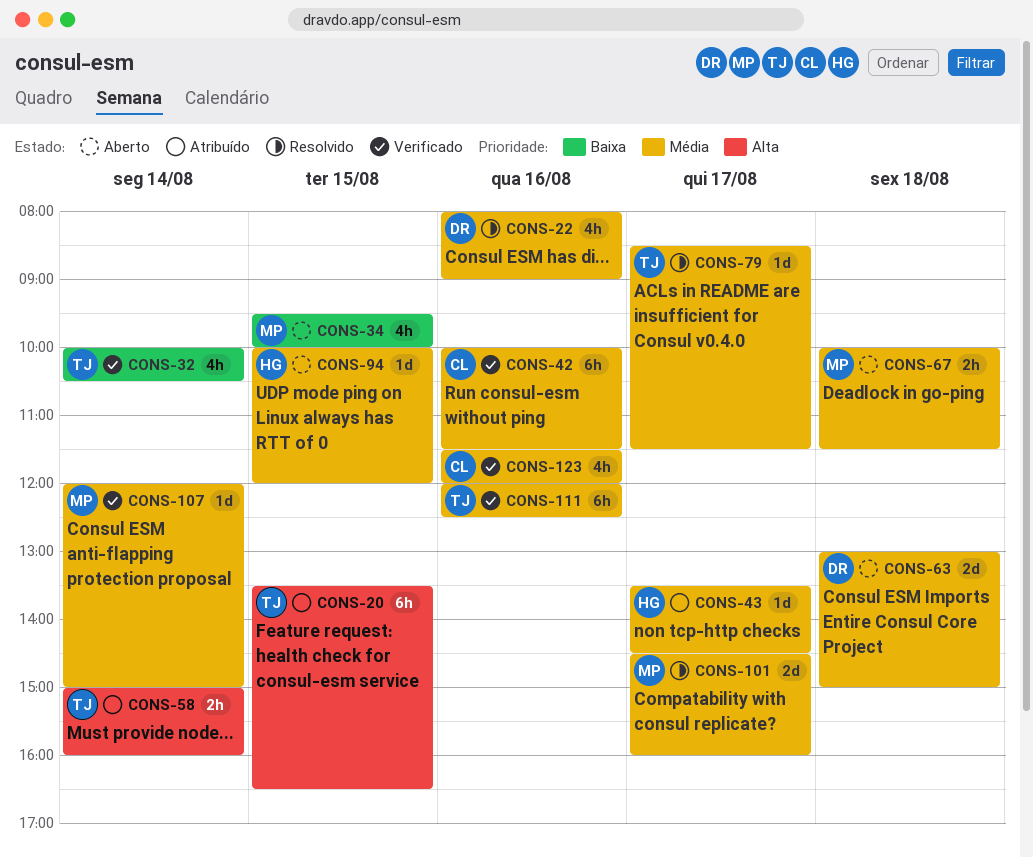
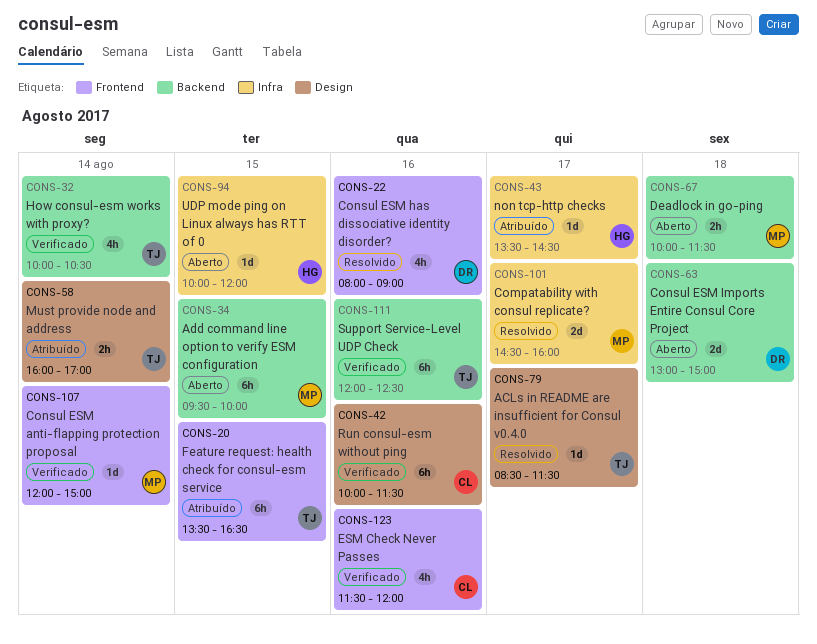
CONS-34, estimate: 4h -> 6h
CONS-58, begins: 15:00 -> 16:00
CONS-58, ends: 16:00 -> 17:00

